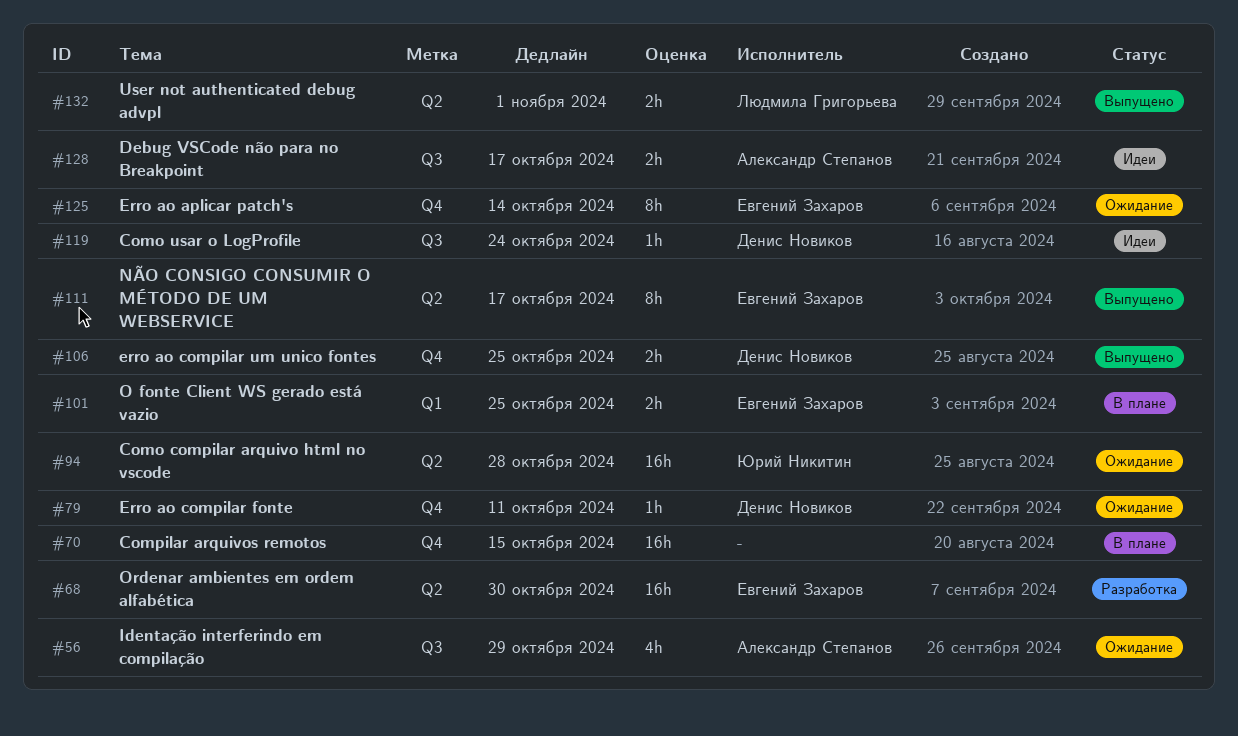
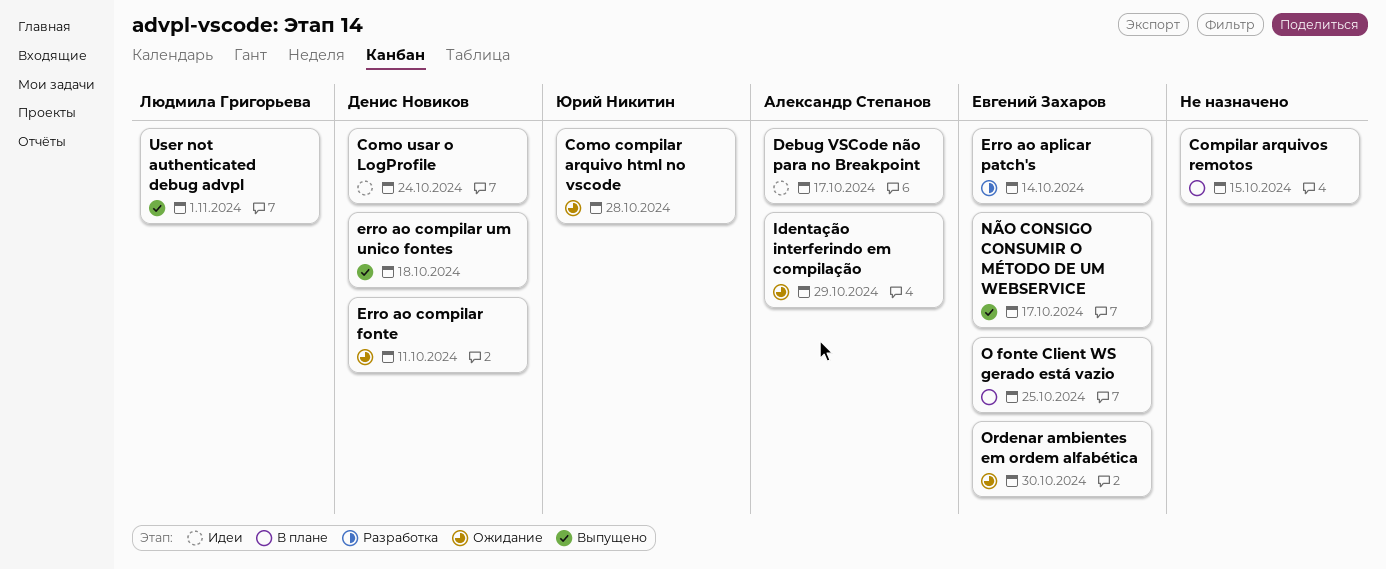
Erro ao aplicar patch's, status: Ожидание -> Разработка
erro ao compilar um unico fontes, due: Oct 25 -> Oct 18
Ordenar ambientes em ordem alfabética, status: Разработка -> Ожидание

